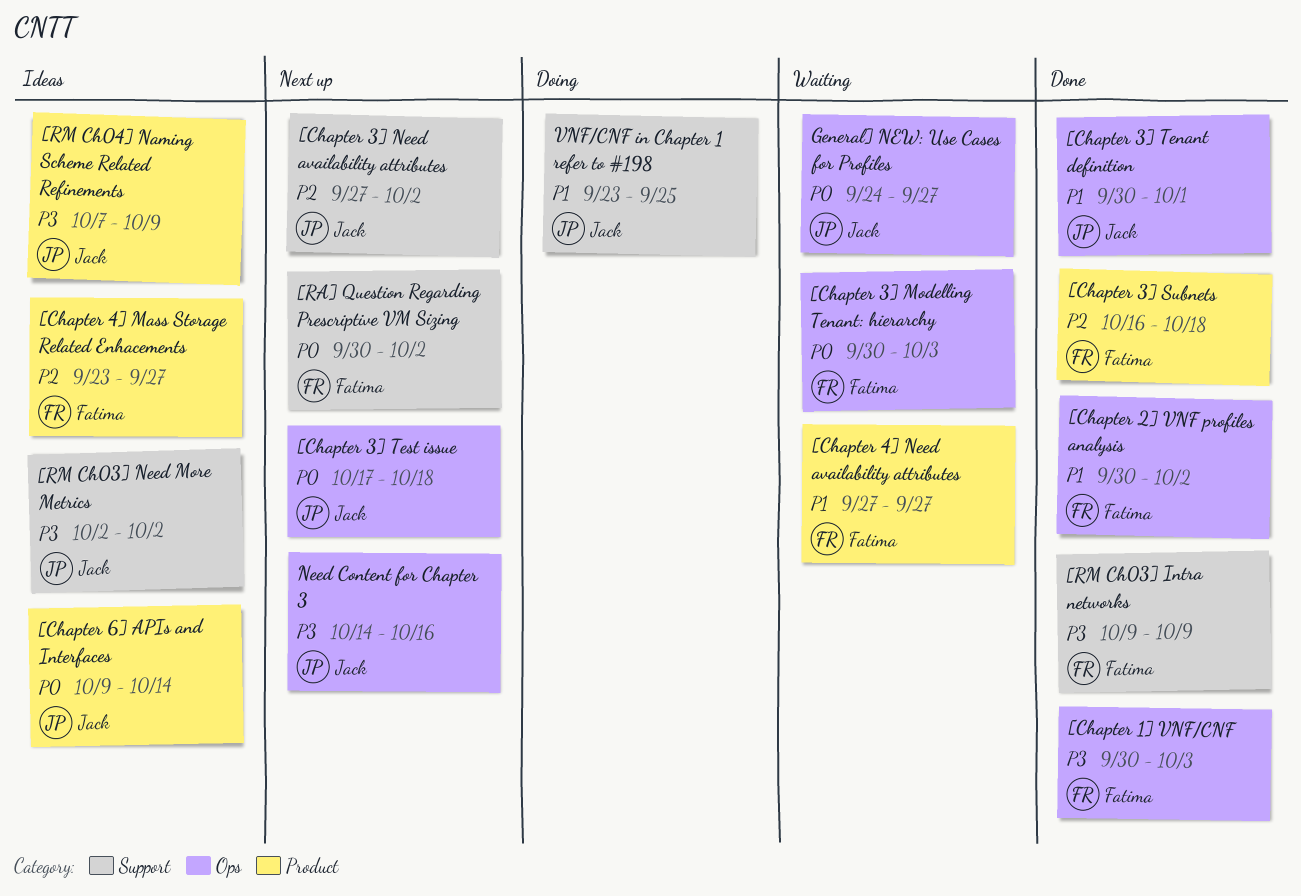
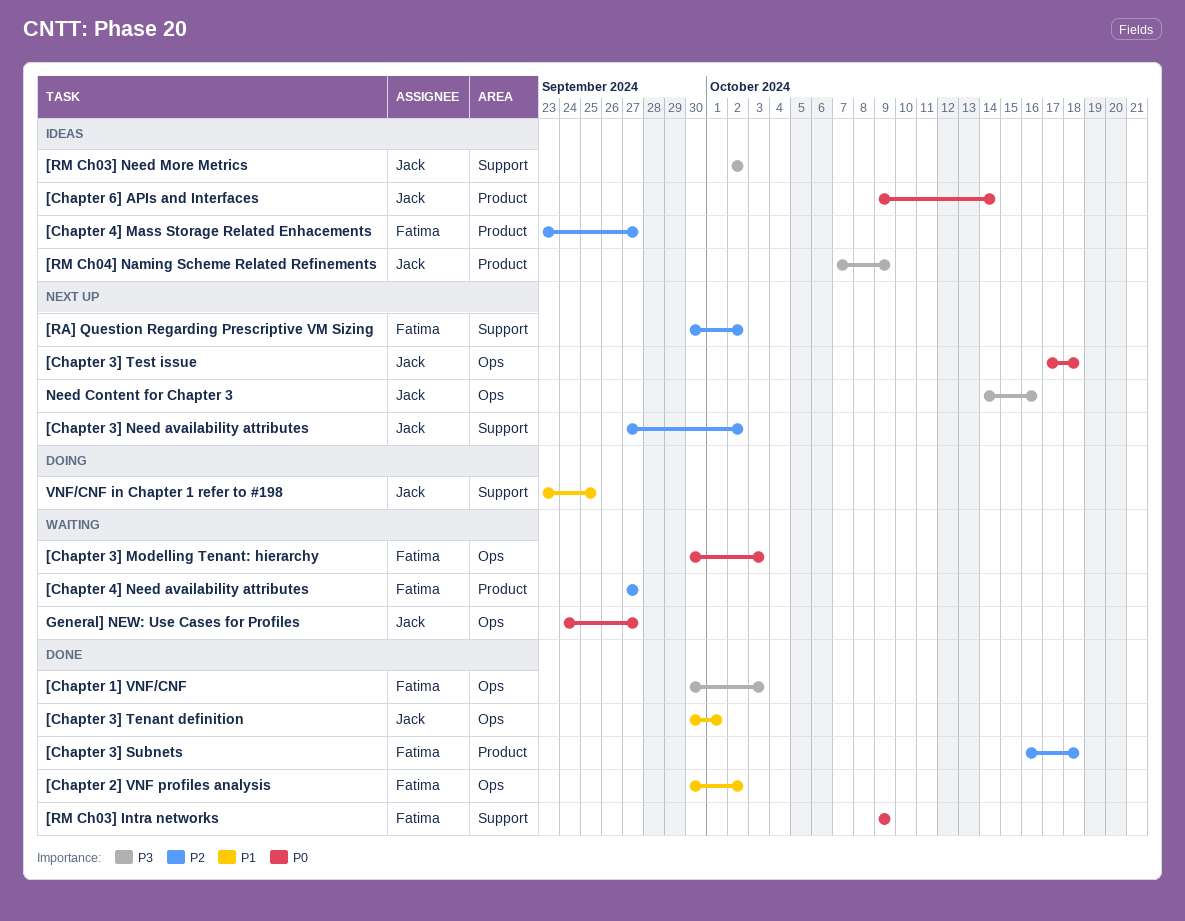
[Chapter 4] Need availability attributes, priority: P1 -> P2
[RA] Question Regarding Prescriptive VM Sizing, priority: P0 -> P2
[RM Ch03] Intra networks, priority: P3 -> P0

